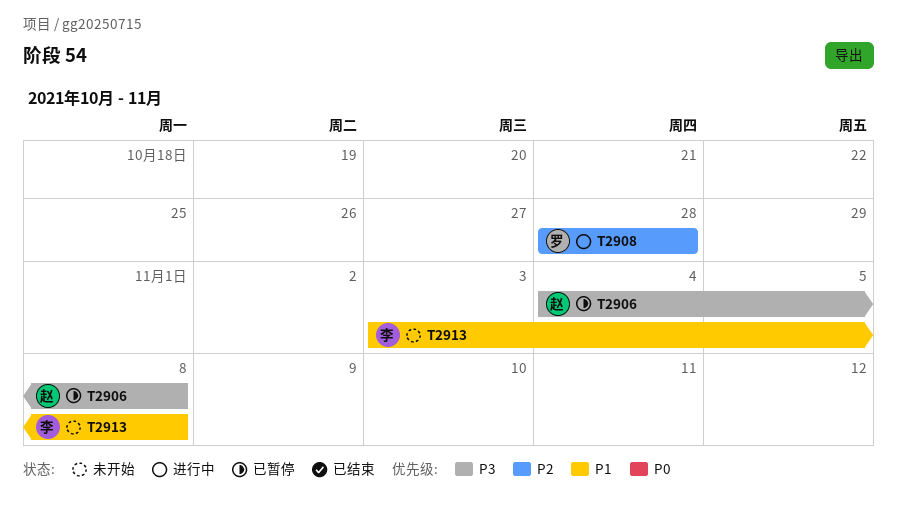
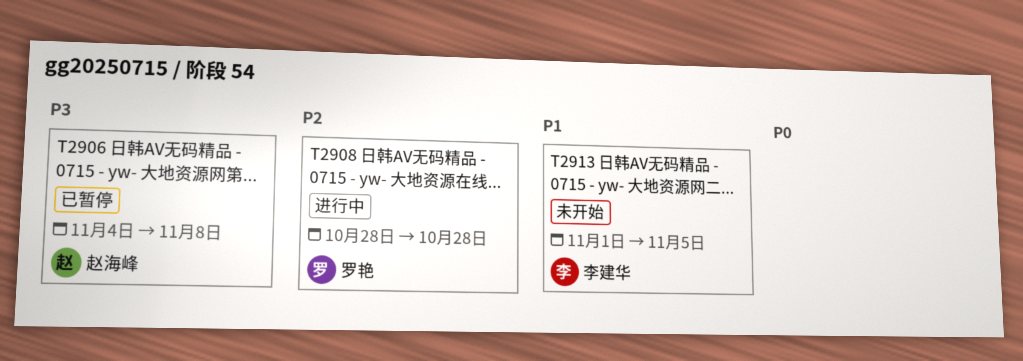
T2913, start: Nov 3 -> Nov 1
T2913, due: Nov 8 -> Nov 5

